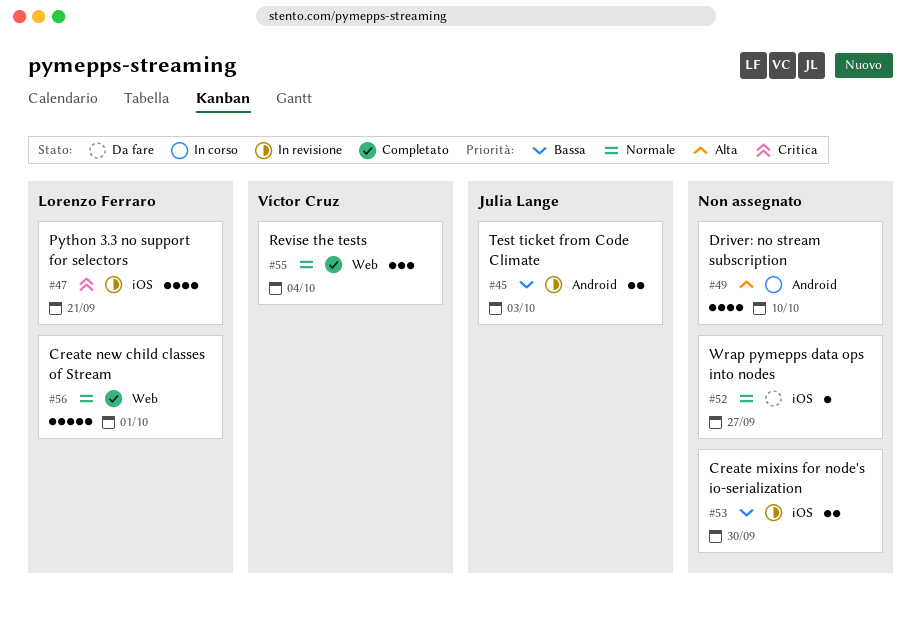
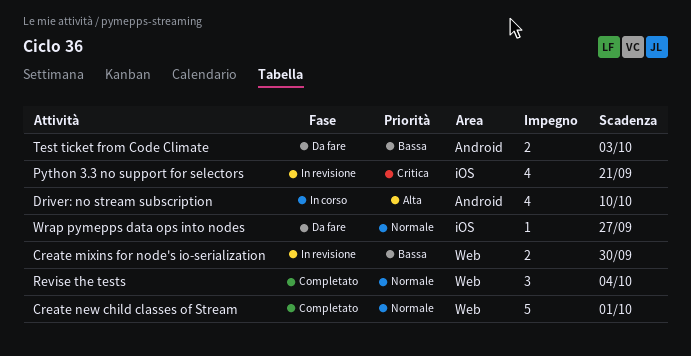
Create mixins for node's io-serialization, label: iOS -> Web
Test ticket from Code Climate, status: In revisione -> Da fare

